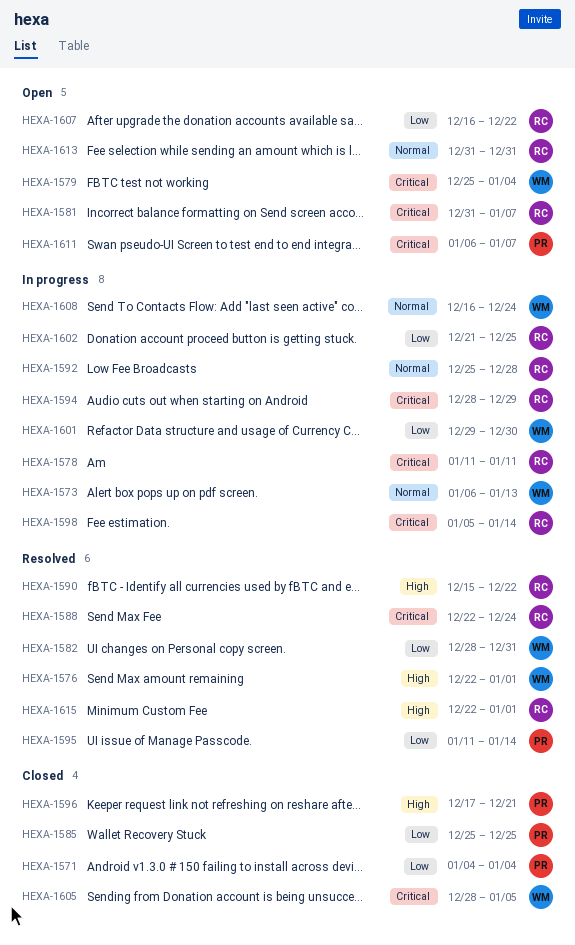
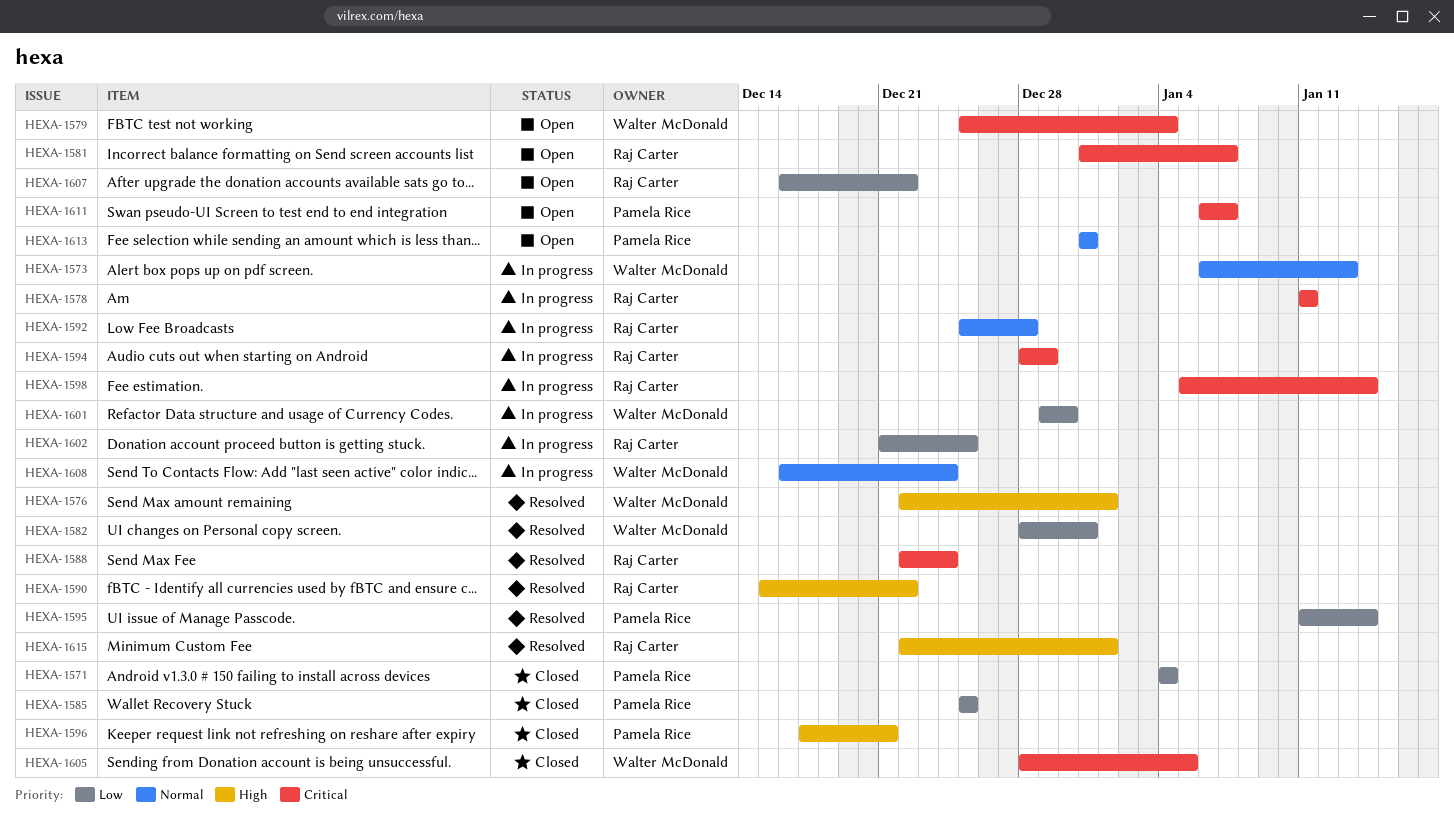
HEXA-1613, owner: Raj Carter -> Pamela Rice

